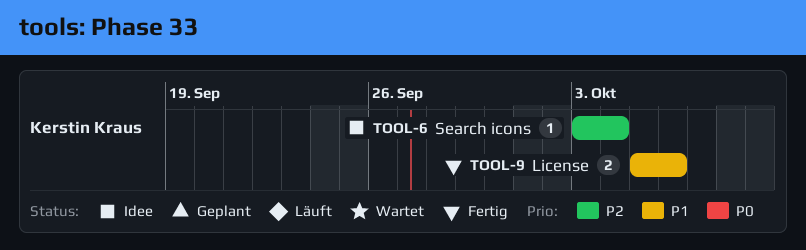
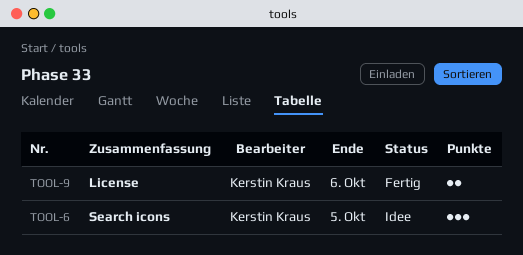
TOOL-6, estimate: 1 -> 3
TOOL-6, due: Oct 4 -> Oct 5

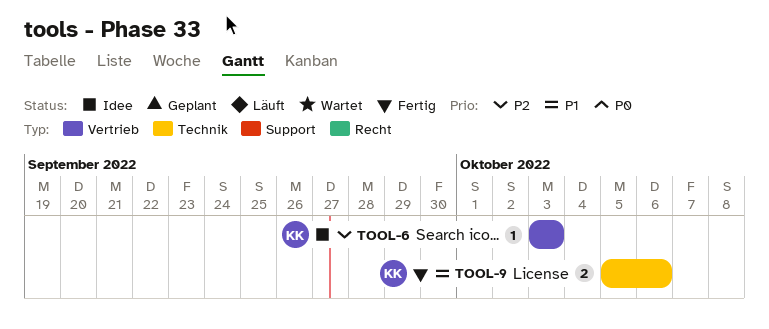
TOOL-6, estimate: 3 -> 1
TOOL-6, due: Oct 5 -> Oct 3

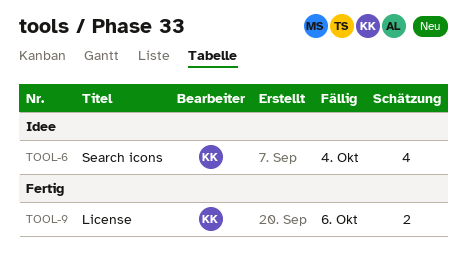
TOOL-6, estimate: 1 -> 4
TOOL-6, due: Oct 3 -> Oct 4

